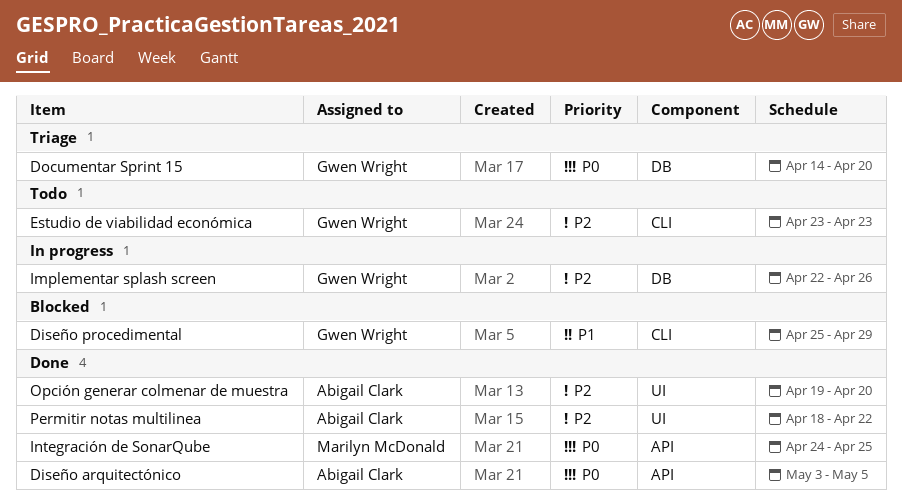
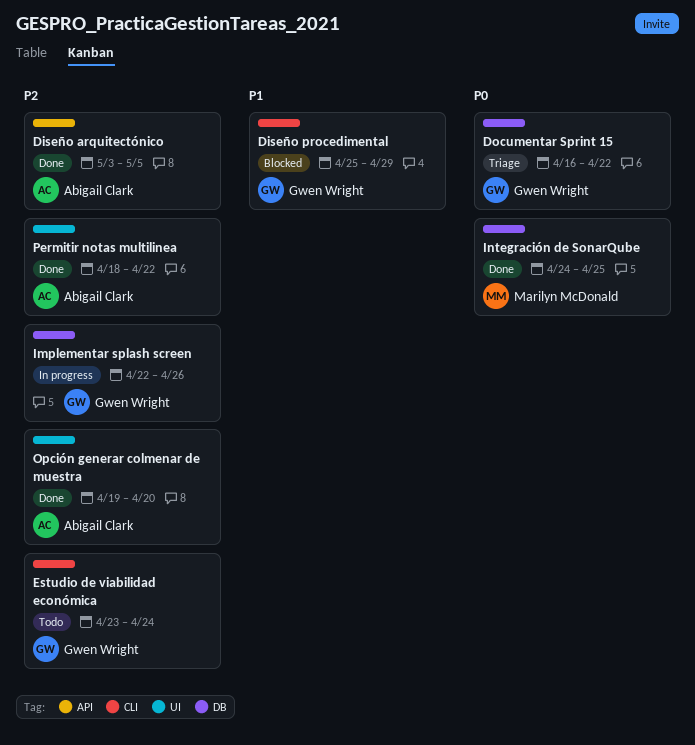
Diseño arquitectónico, priority: P0 -> P2
Documentar Sprint 15, start: Apr 14 -> Apr 16
Documentar Sprint 15, due: Apr 20 -> Apr 22
Estudio de viabilidad económica, due: Apr 23 -> Apr 24
Integración de SonarQube, label: API -> DB

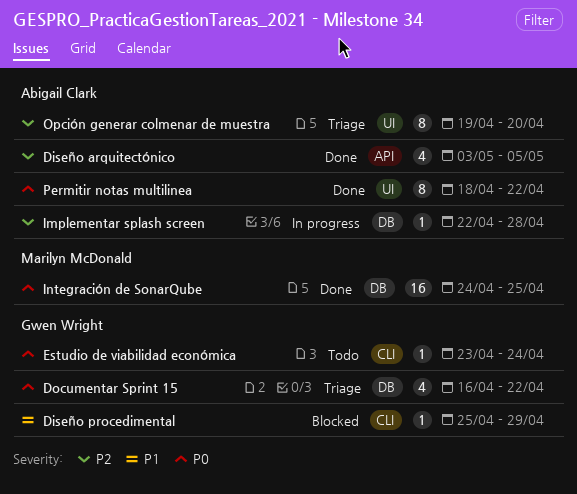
Estudio de viabilidad económica, priority: P2 -> P0
Implementar splash screen, owner: Gwen Wright -> Abigail Clark
Implementar splash screen, due: Apr 26 -> Apr 28
Opción generar colmenar de muestra, status: Done -> Triage
Permitir notas multilinea, priority: P2 -> P0

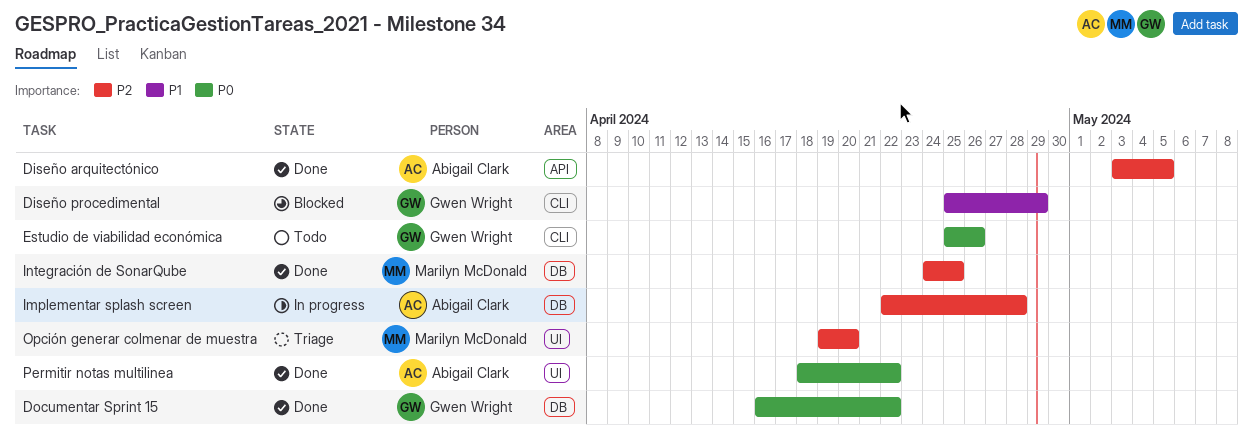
Documentar Sprint 15, status: Triage -> Done
Estudio de viabilidad económica, start: Apr 23 -> Apr 25
Estudio de viabilidad económica, due: Apr 24 -> Apr 26
Integración de SonarQube, priority: P0 -> P2
Opción generar colmenar de muestra, owner: Abigail Clark -> Marilyn McDonald

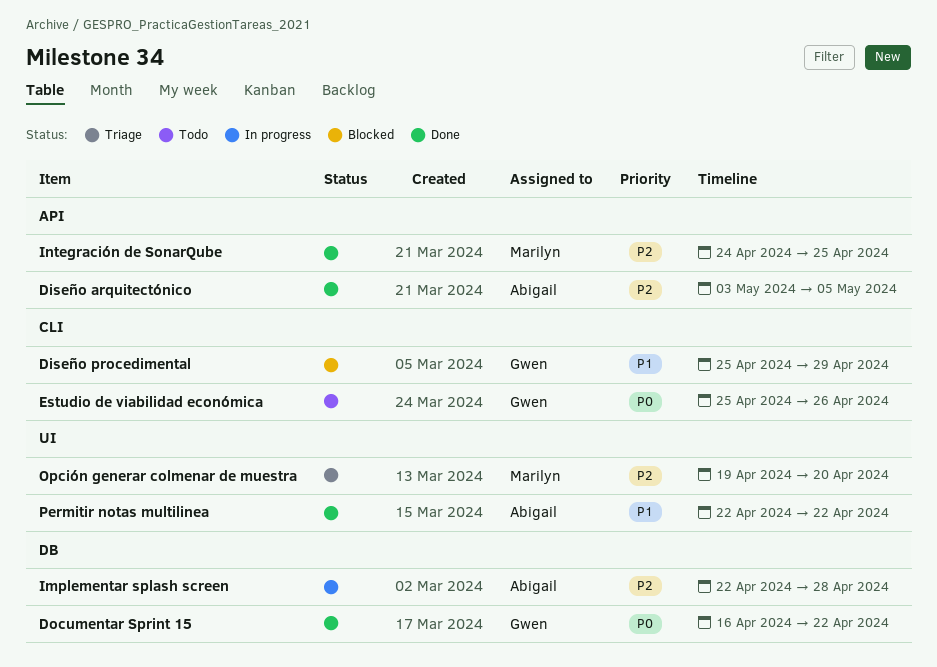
Integración de SonarQube, label: DB -> API
Permitir notas multilinea, priority: P0 -> P1
Permitir notas multilinea, start: Apr 18 -> Apr 22

